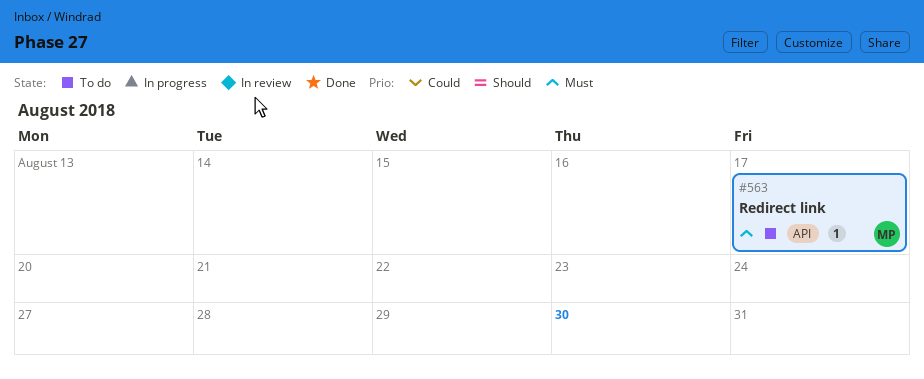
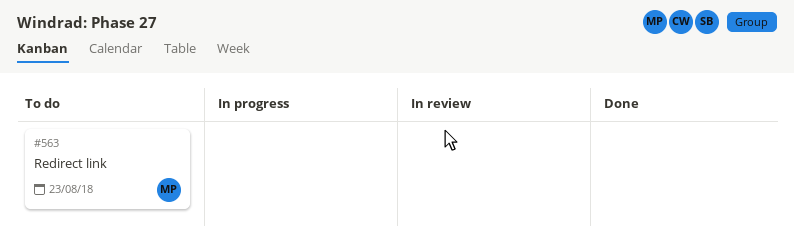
#563, due: Aug 17 -> Aug 23

